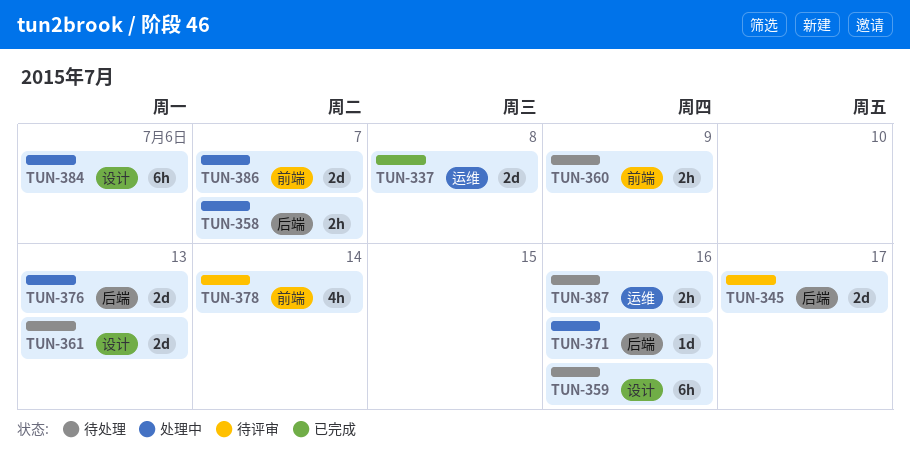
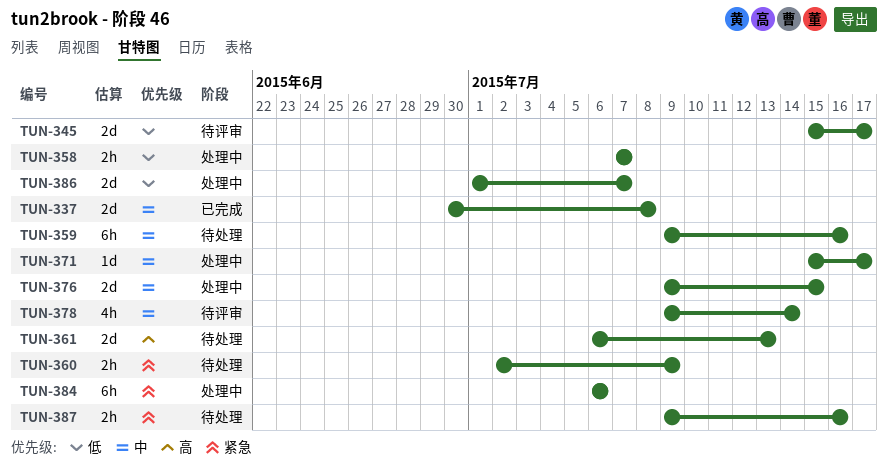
TUN-371, due: Jul 16 -> Jul 17
TUN-376, due: Jul 13 -> Jul 15

